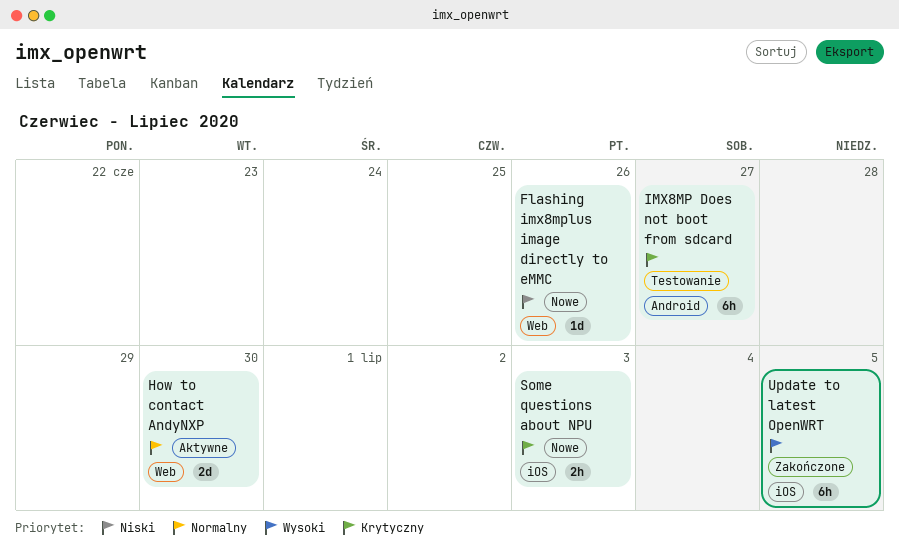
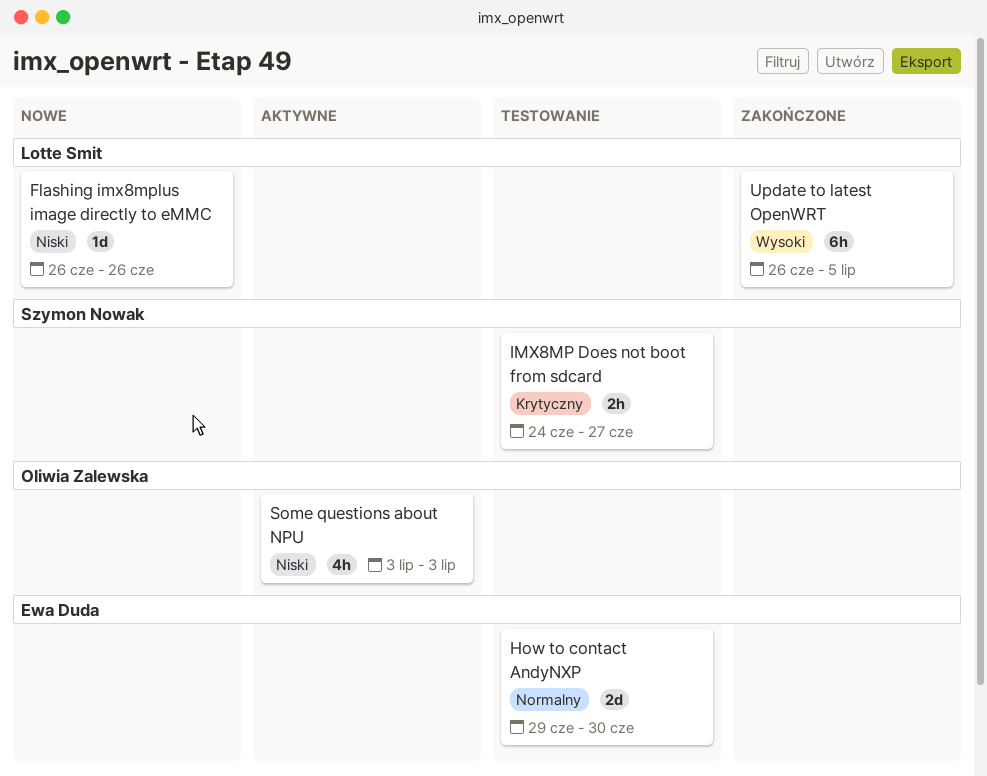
How to contact AndyNXP, status: Aktywne -> Testowanie
IMX8MP Does not boot from sdcard, estimate: 6h -> 2h
Some questions about NPU, status: Nowe -> Aktywne
Some questions about NPU, priority: Krytyczny -> Niski
Some questions about NPU, estimate: 2h -> 4h

